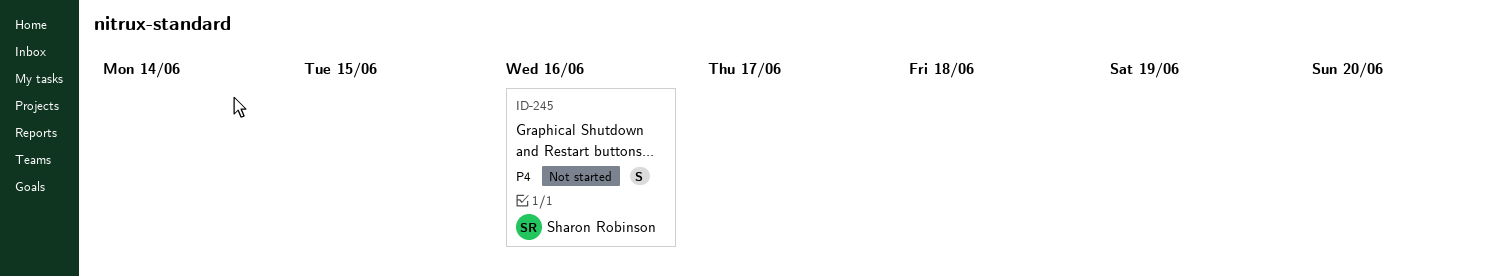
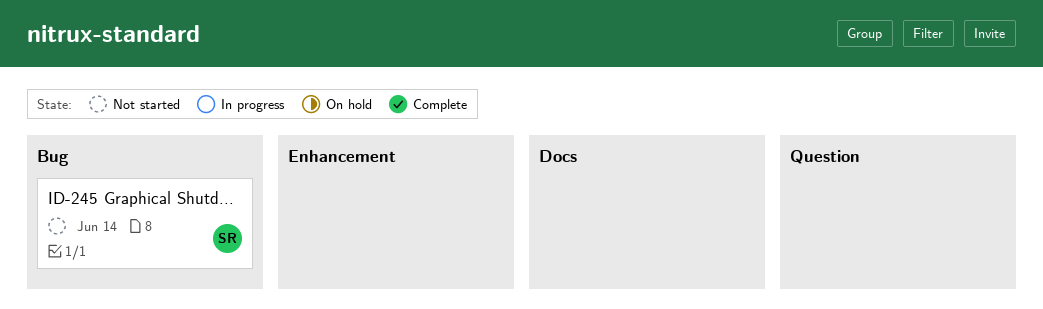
ID-245, due: Jun 16 -> Jun 14

